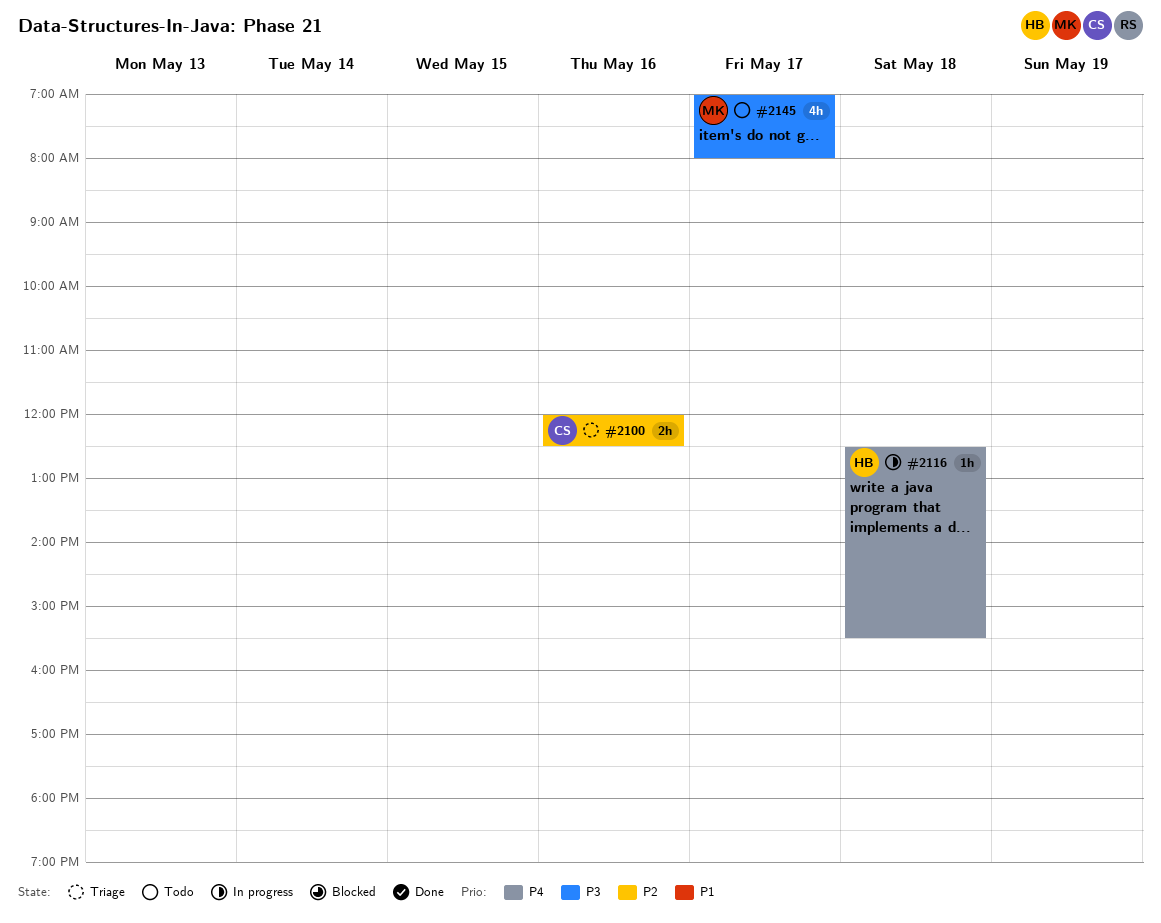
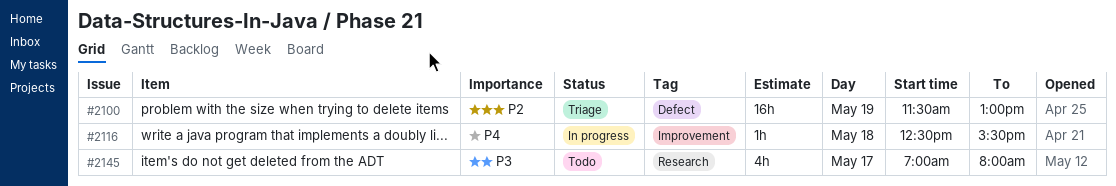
#2100, estimate: 2h -> 16h
#2100, day: May 16 -> May 19
#2100, begins: 12:00 -> 11:30
#2100, ends: 12:30 -> 13:00

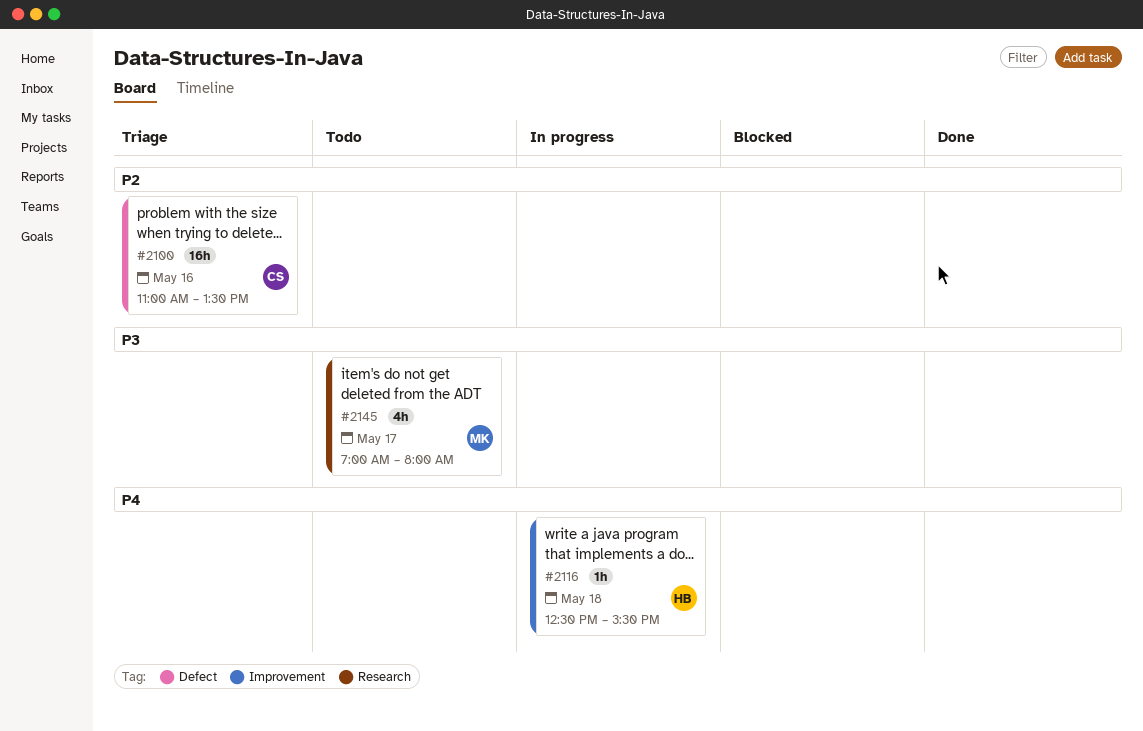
#2100, day: May 19 -> May 16
#2100, begins: 11:30 -> 11:00
#2100, ends: 13:00 -> 13:30

